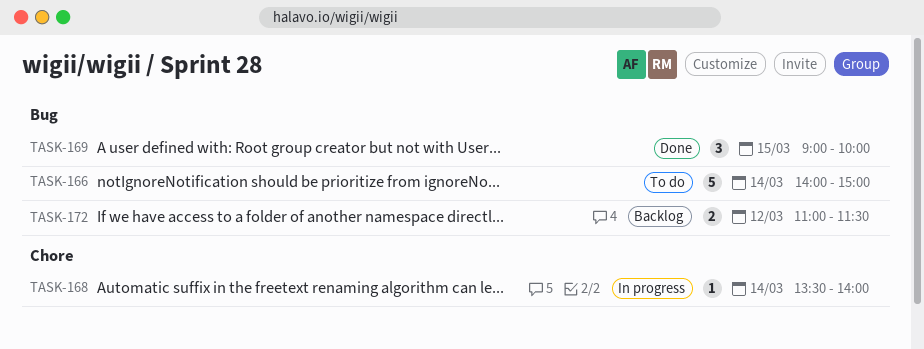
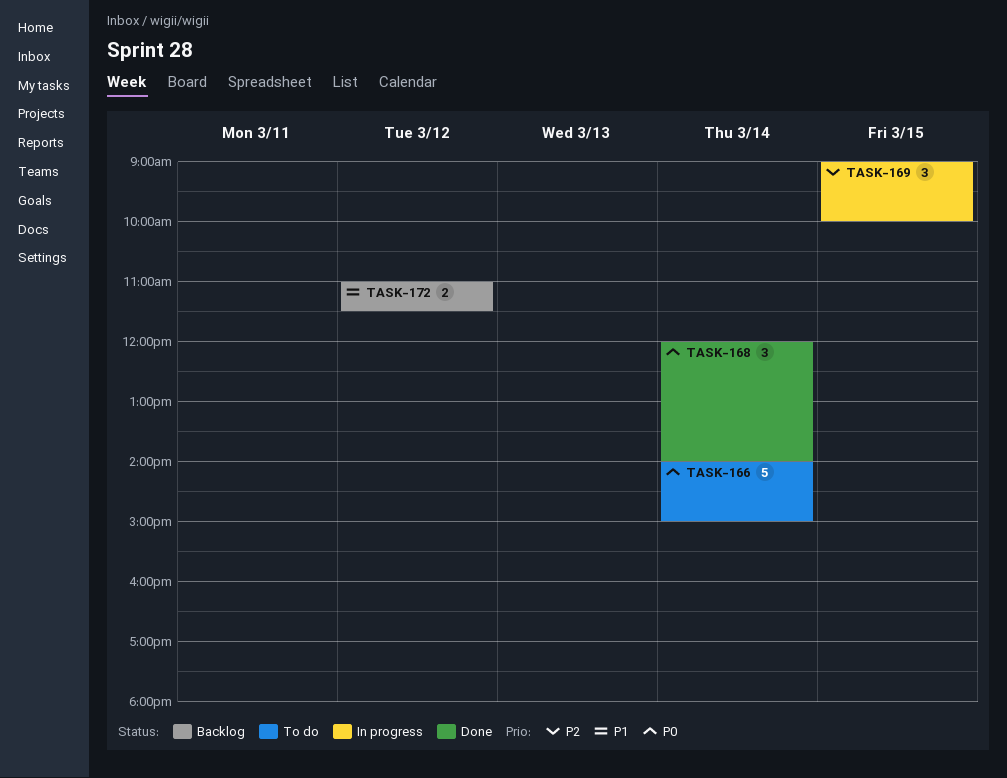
TASK-168, status: In progress -> Done
TASK-168, estimate: 1 -> 3
TASK-168, begins: 13:30 -> 12:00
TASK-169, status: Done -> In progress

